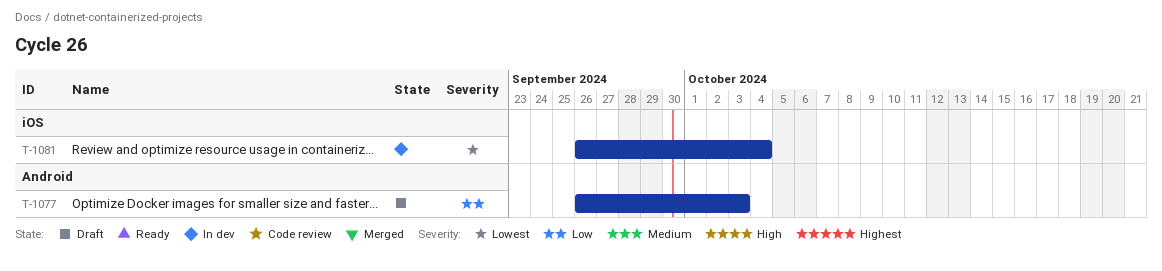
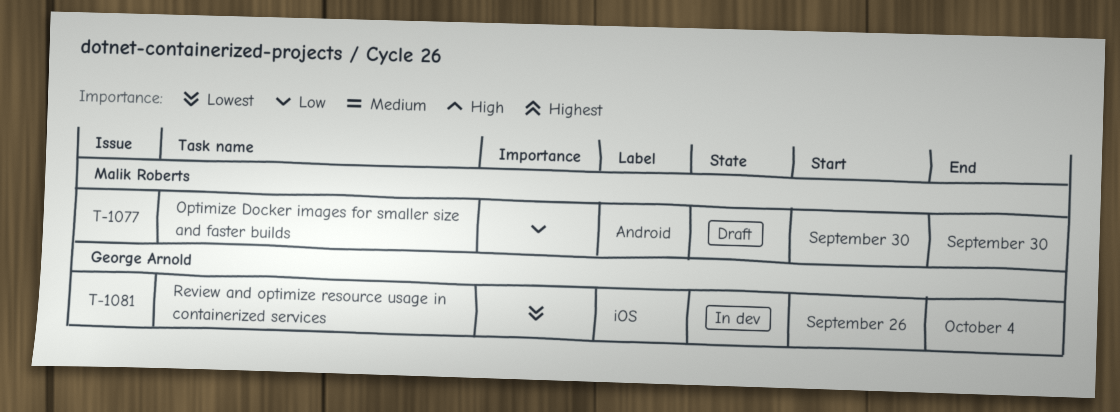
T-1077, start: Sep 26 -> Sep 30
T-1077, due: Oct 3 -> Sep 30

